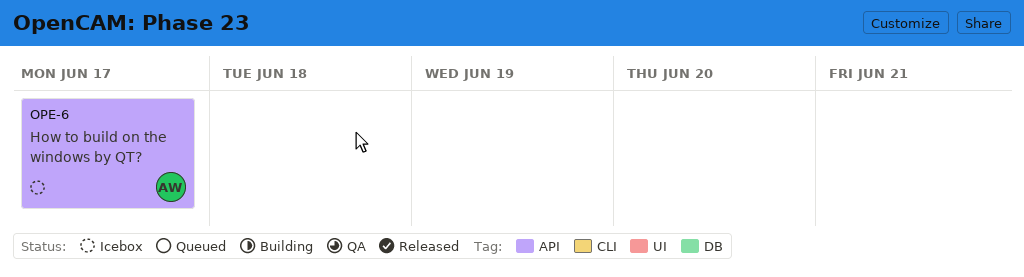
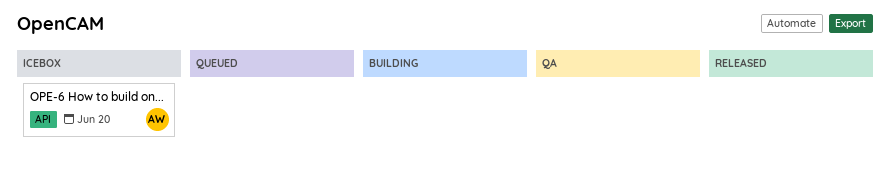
OPE-6, due: Jun 17 -> Jun 20

